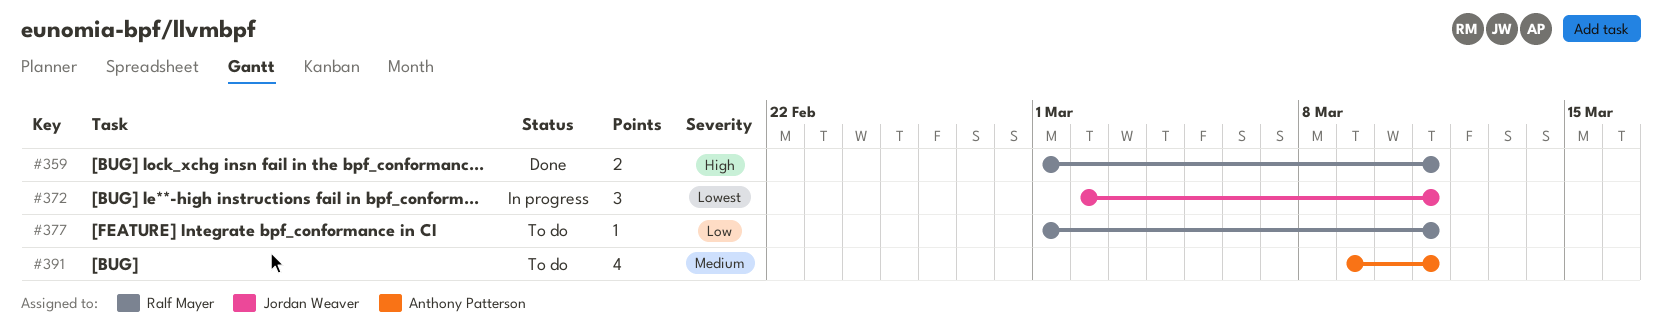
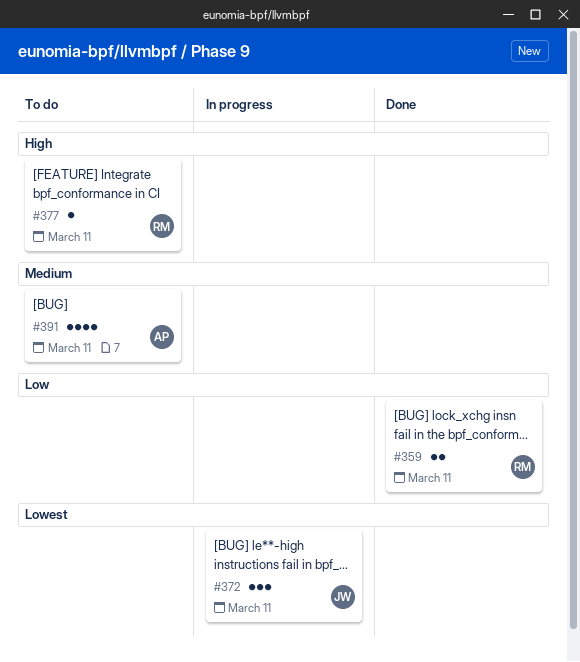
#359, priority: High -> Low
#377, priority: Low -> High

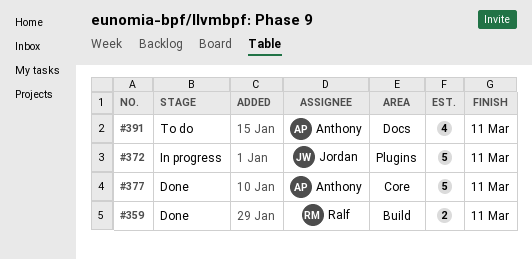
#372, estimate: 3 -> 5
#377, status: To do -> Done
#377, owner: Ralf -> Anthony
#377, estimate: 1 -> 5

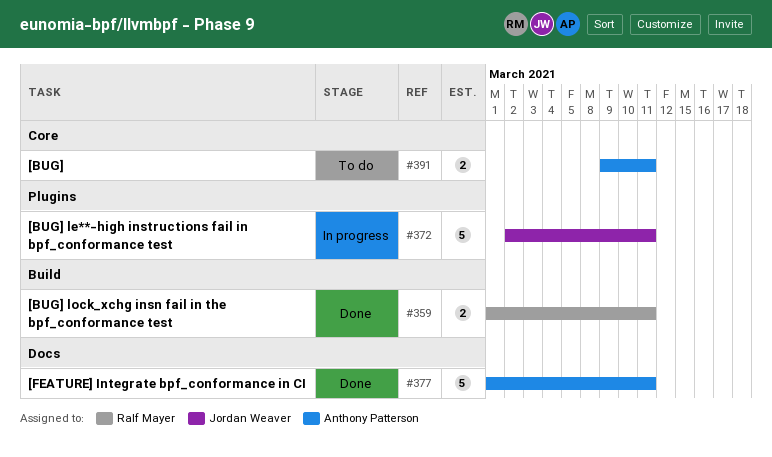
#377, label: Core -> Docs
#391, label: Docs -> Core
#391, estimate: 4 -> 2

